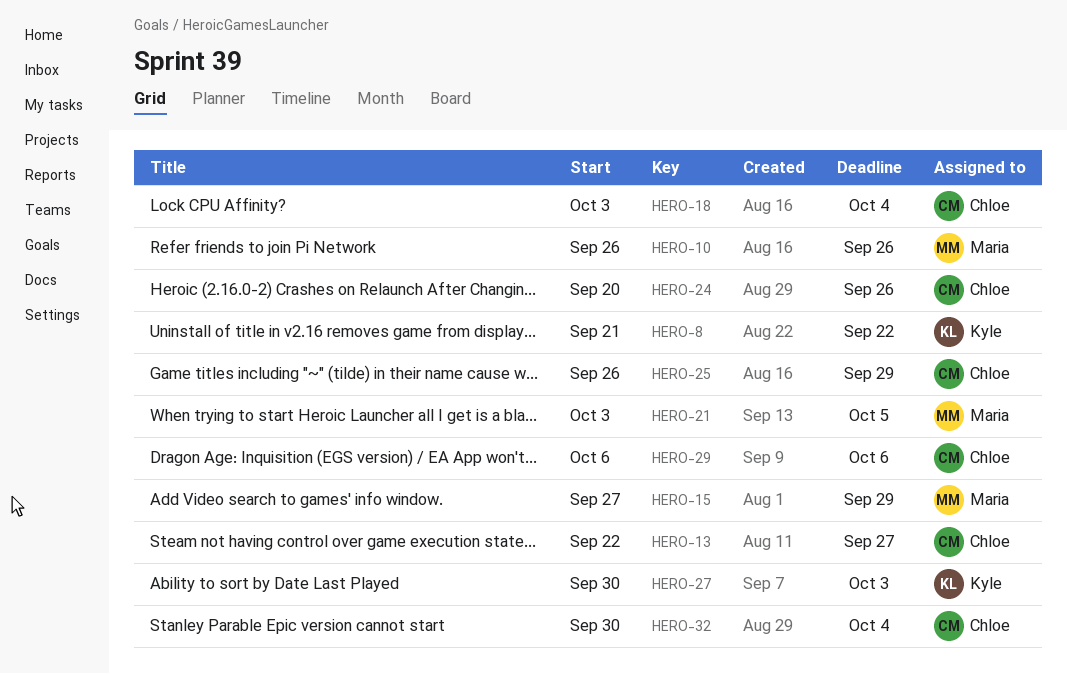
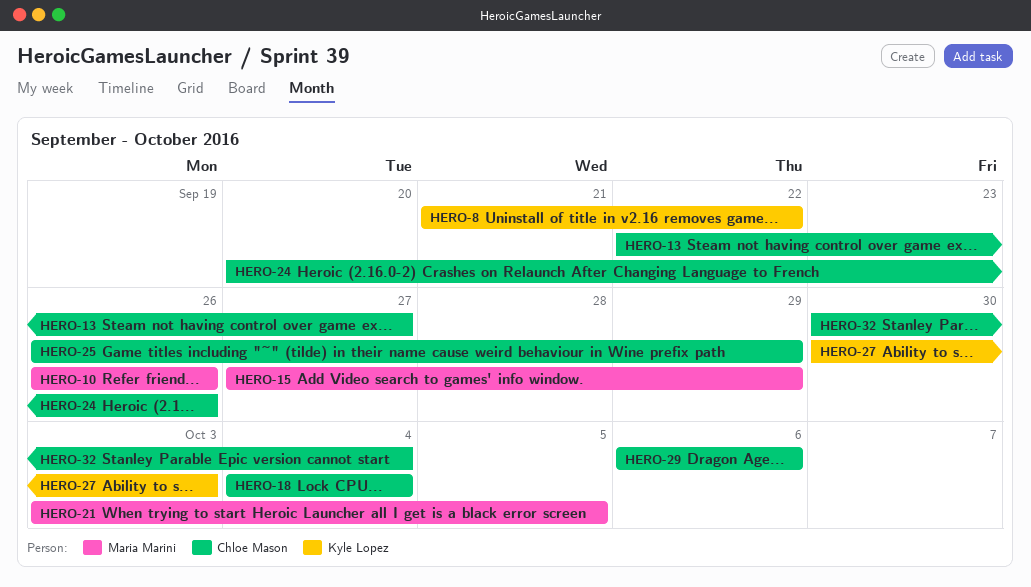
HERO-18, start: Oct 3 -> Oct 4

